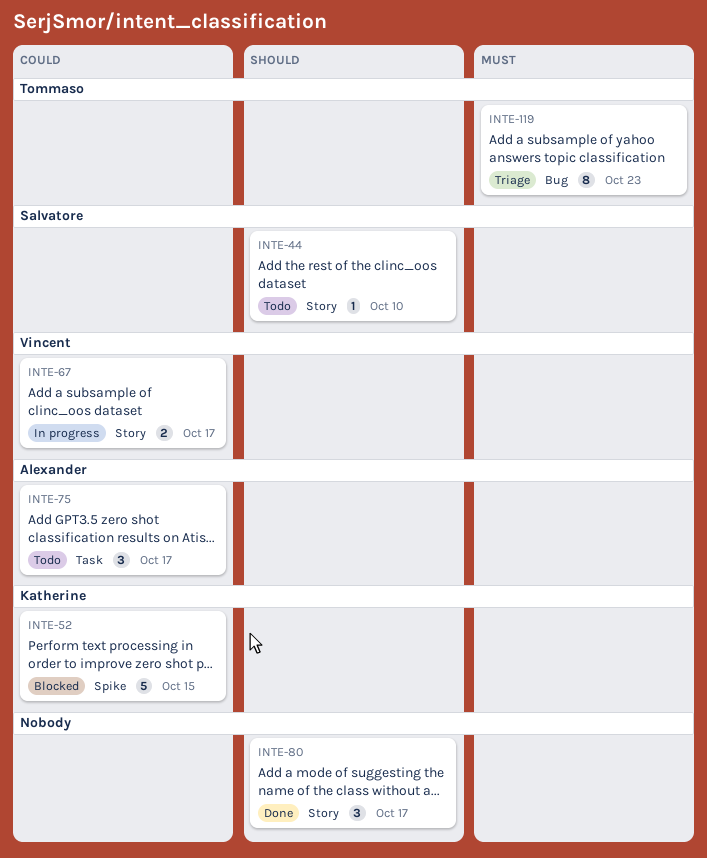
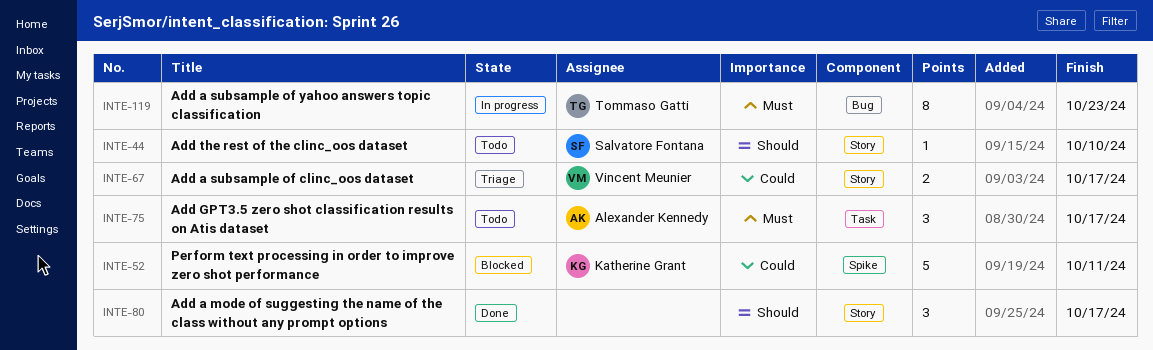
INTE-52, due: Oct 15 -> Oct 11
INTE-67, status: In progress -> Triage
INTE-75, priority: Could -> Must
INTE-119, status: Triage -> In progress

